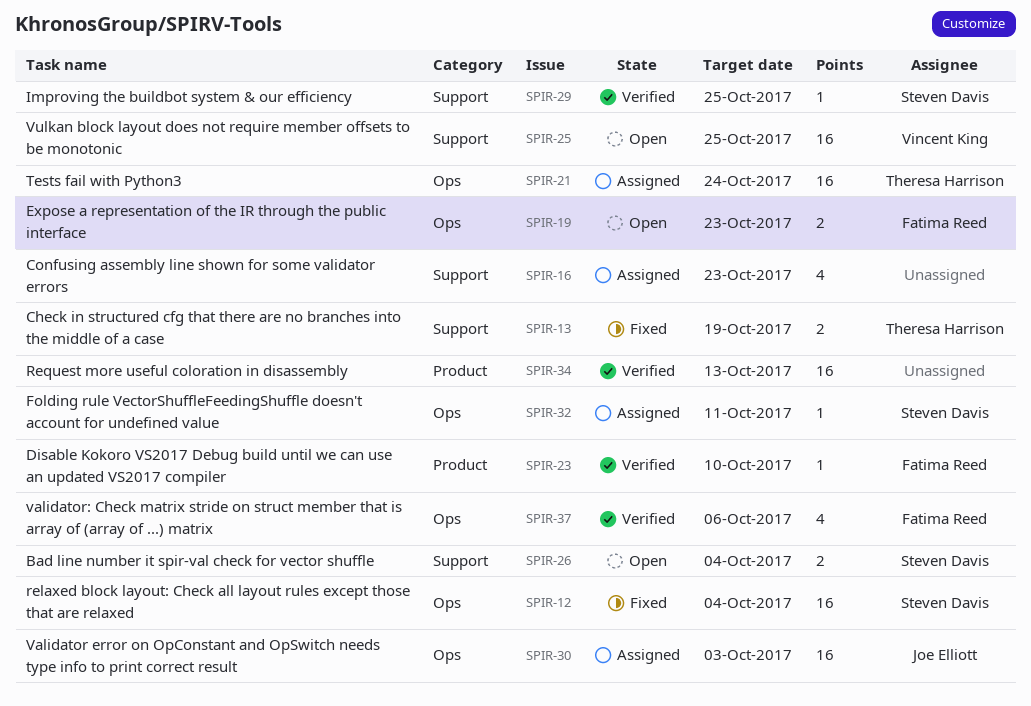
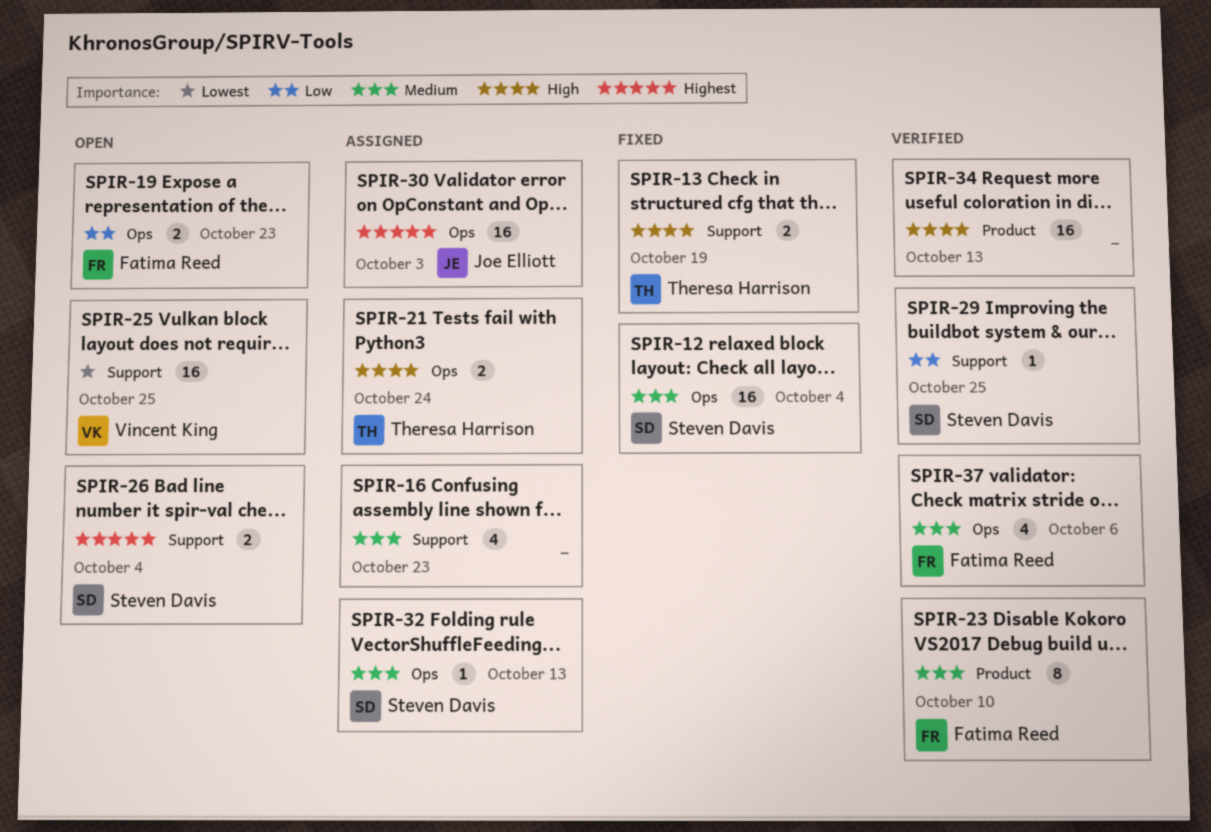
SPIR-21, estimate: 16 -> 2
SPIR-23, estimate: 1 -> 8
SPIR-32, due: Oct 11 -> Oct 13

